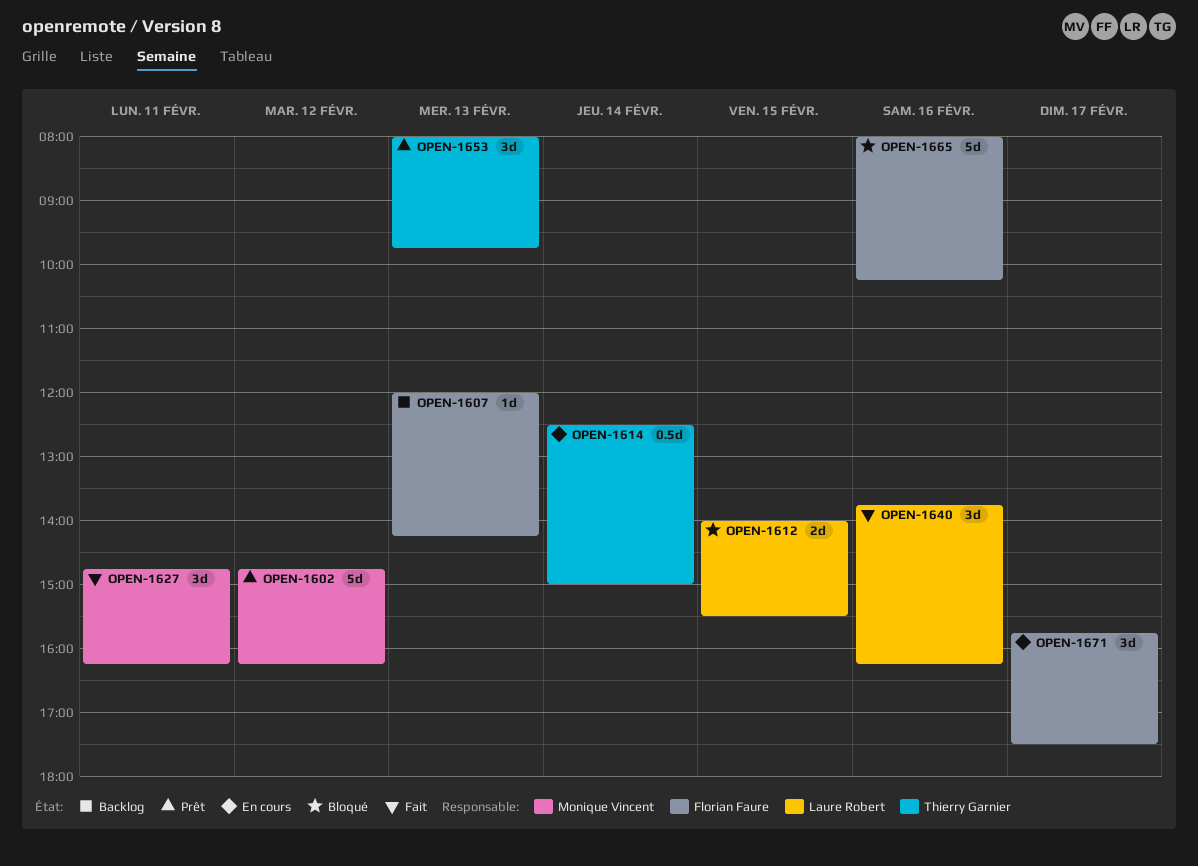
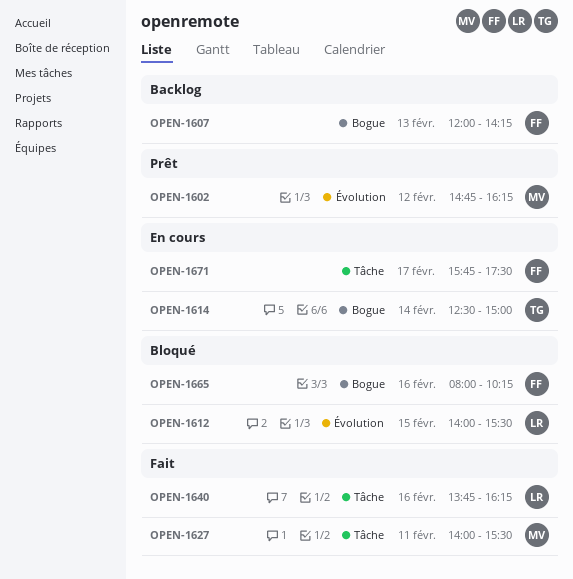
OPEN-1627, begins: 14:45 -> 14:00
OPEN-1627, ends: 16:15 -> 15:30
OPEN-1653: present -> none

